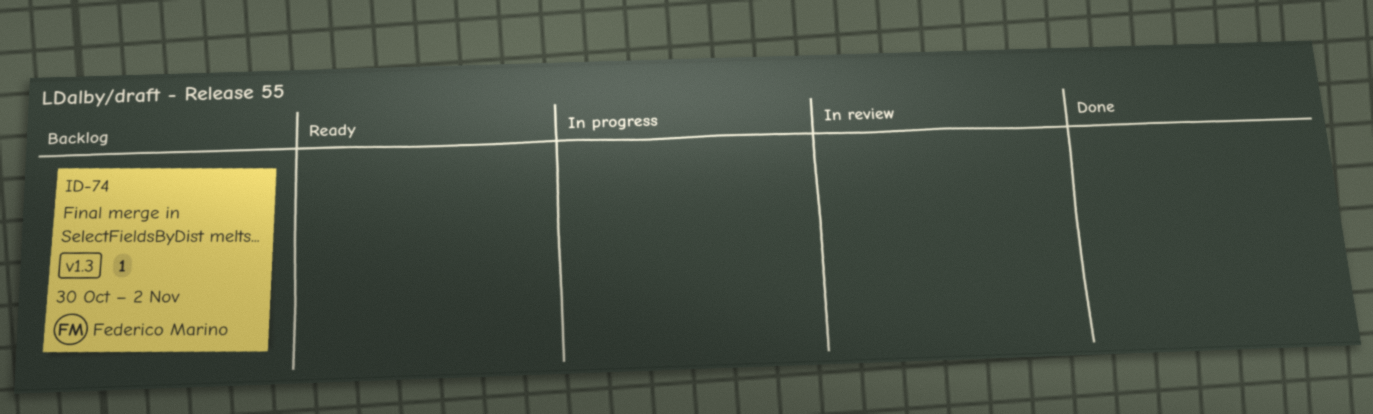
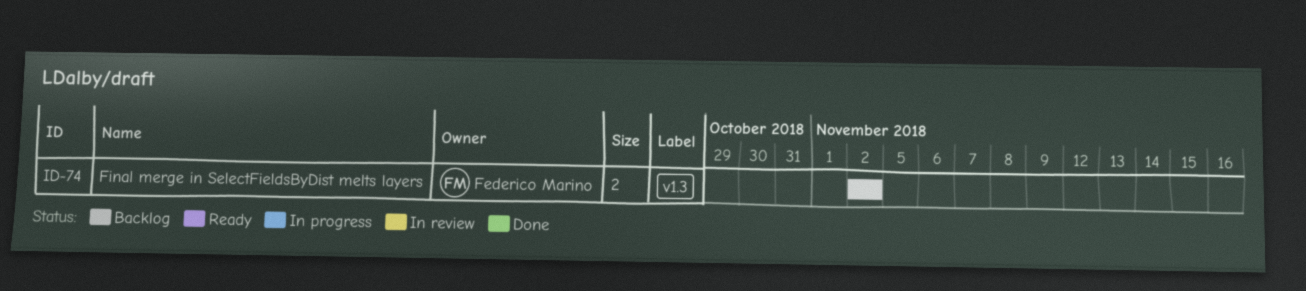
ID-74, estimate: 1 -> 2
ID-74, start: Oct 30 -> Nov 2

